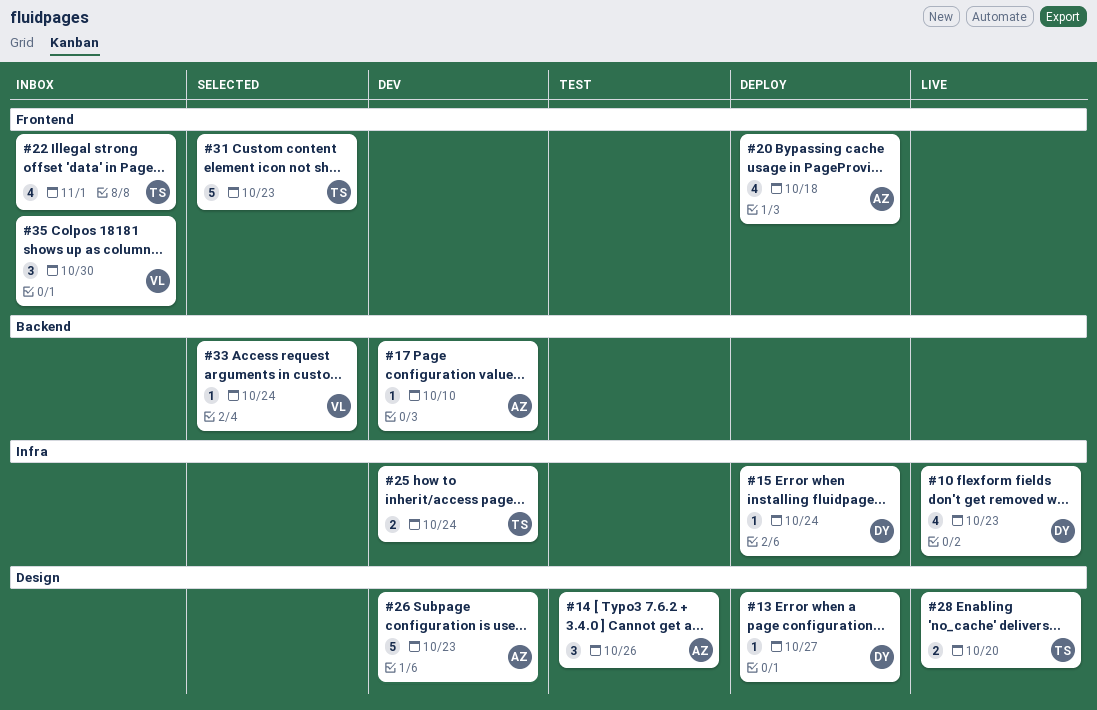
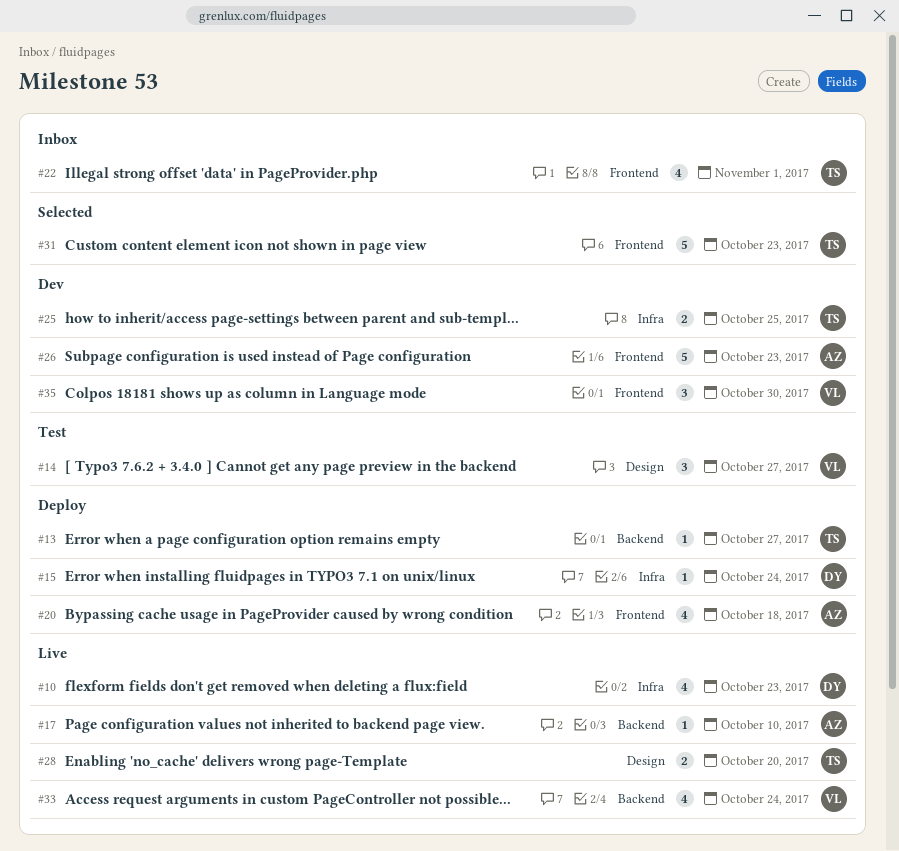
#13, owner: DY -> TS
#13, label: Design -> Backend
#14, owner: AZ -> VL
#14, due: Oct 26 -> Oct 27
#17, status: Dev -> Live
#25, due: Oct 24 -> Oct 25
#26, label: Design -> Frontend
#33, status: Selected -> Live
#33, estimate: 1 -> 4
#35, status: Inbox -> Dev

